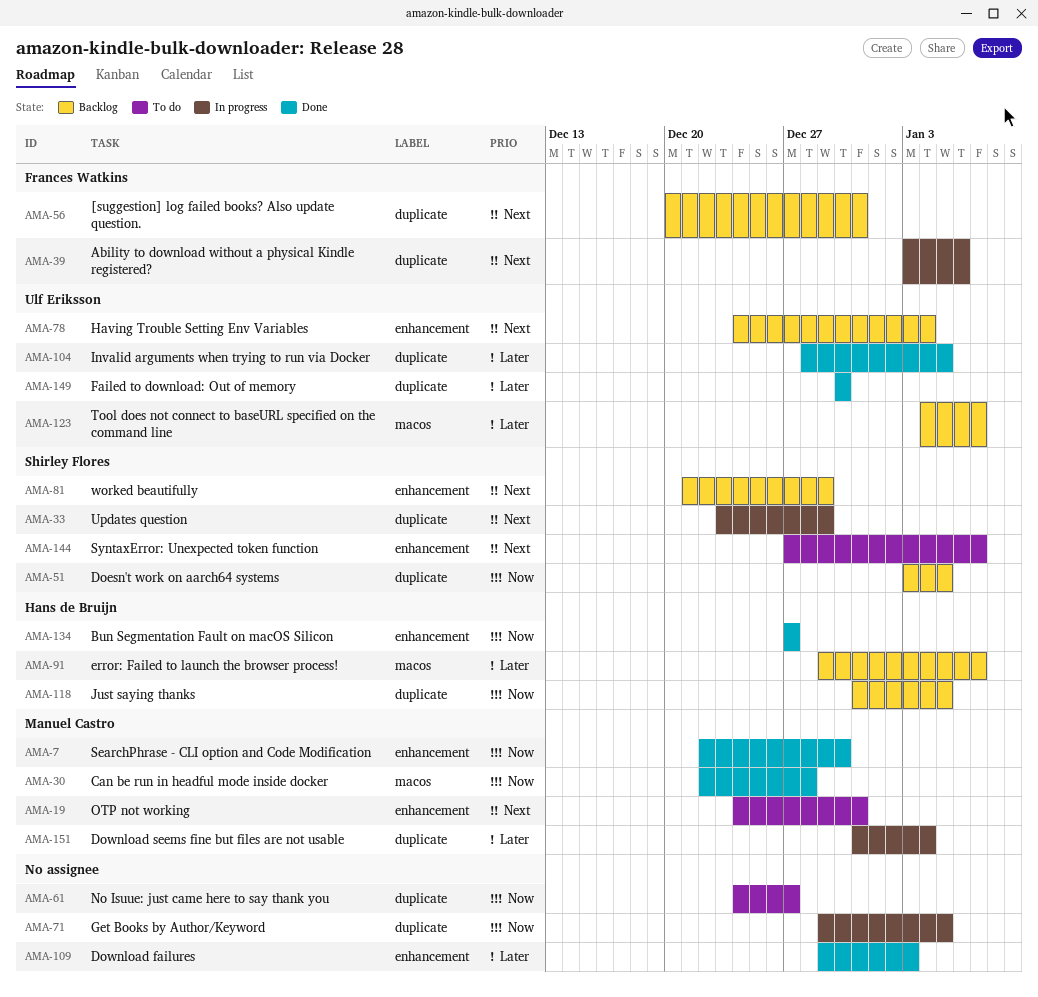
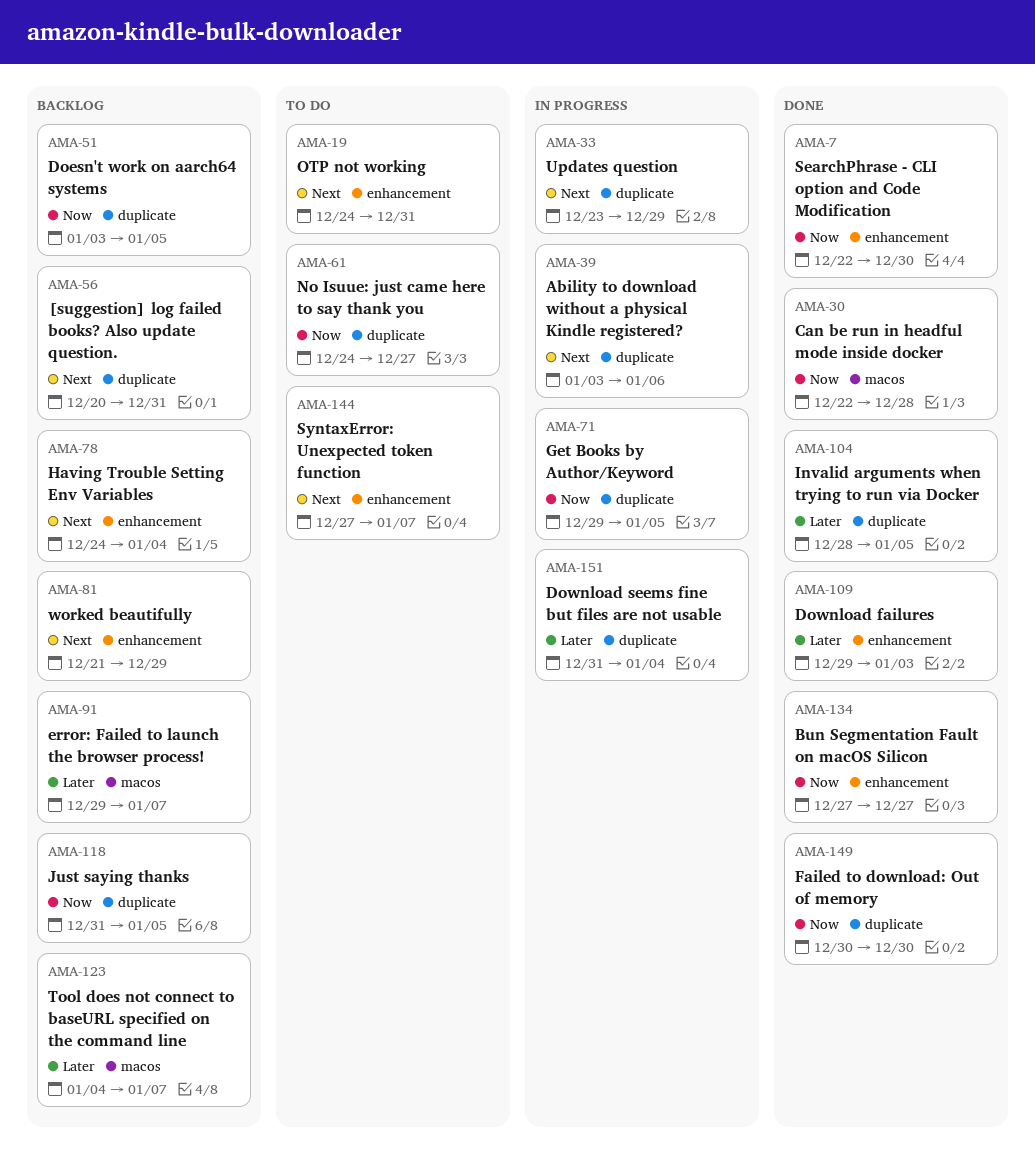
AMA-149, priority: Later -> Now

